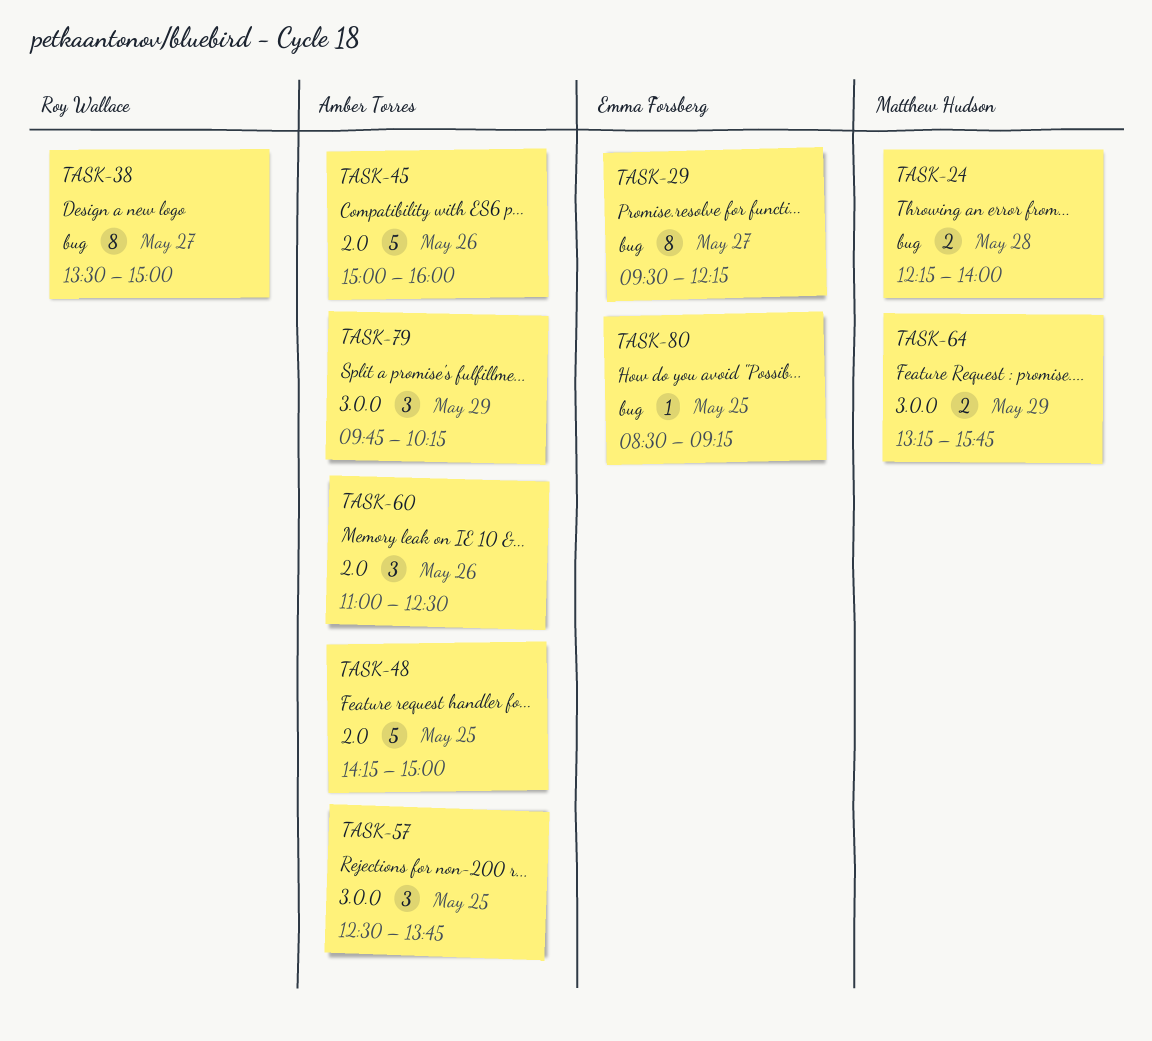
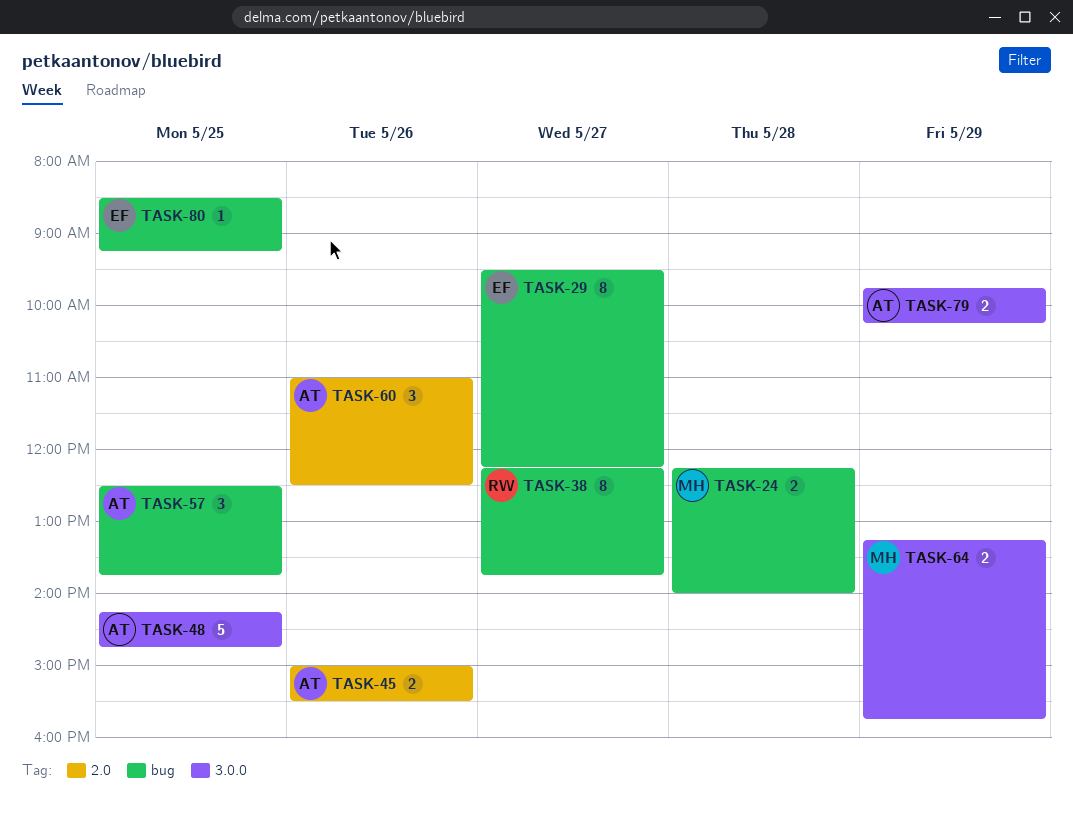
TASK-38, begins: 13:30 -> 12:15
TASK-38, ends: 15:00 -> 13:45
TASK-45, estimate: 5 -> 2
TASK-45, ends: 16:00 -> 15:30
TASK-48, label: 2.0 -> 3.0.0
TASK-48, ends: 15:00 -> 14:45
TASK-57, label: 3.0.0 -> bug
TASK-79, estimate: 3 -> 2

